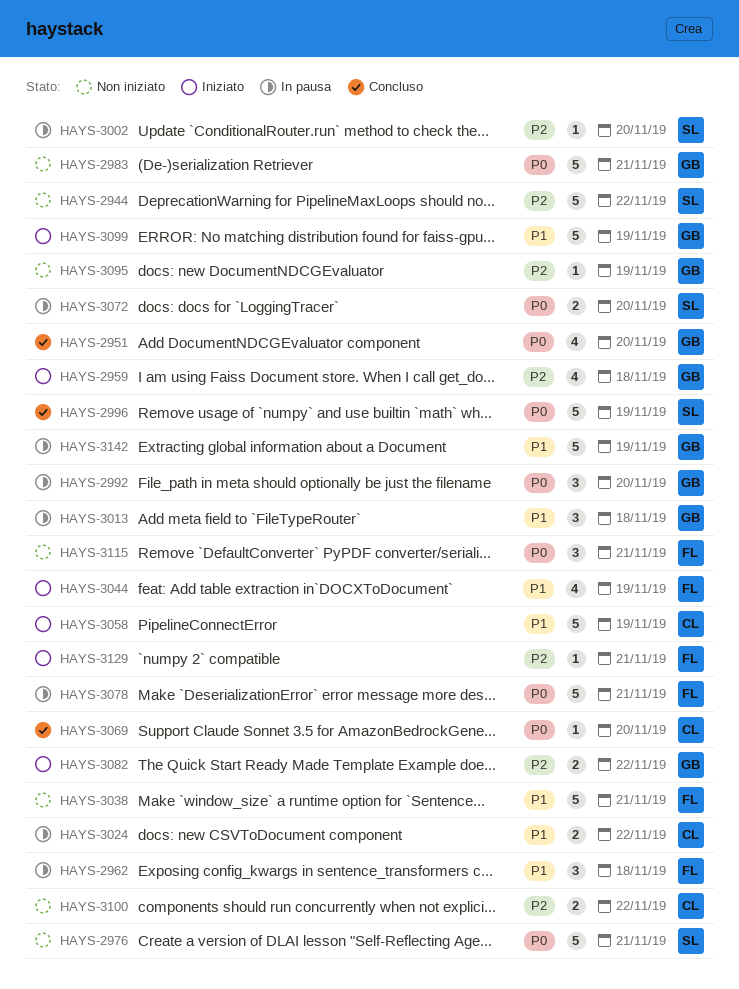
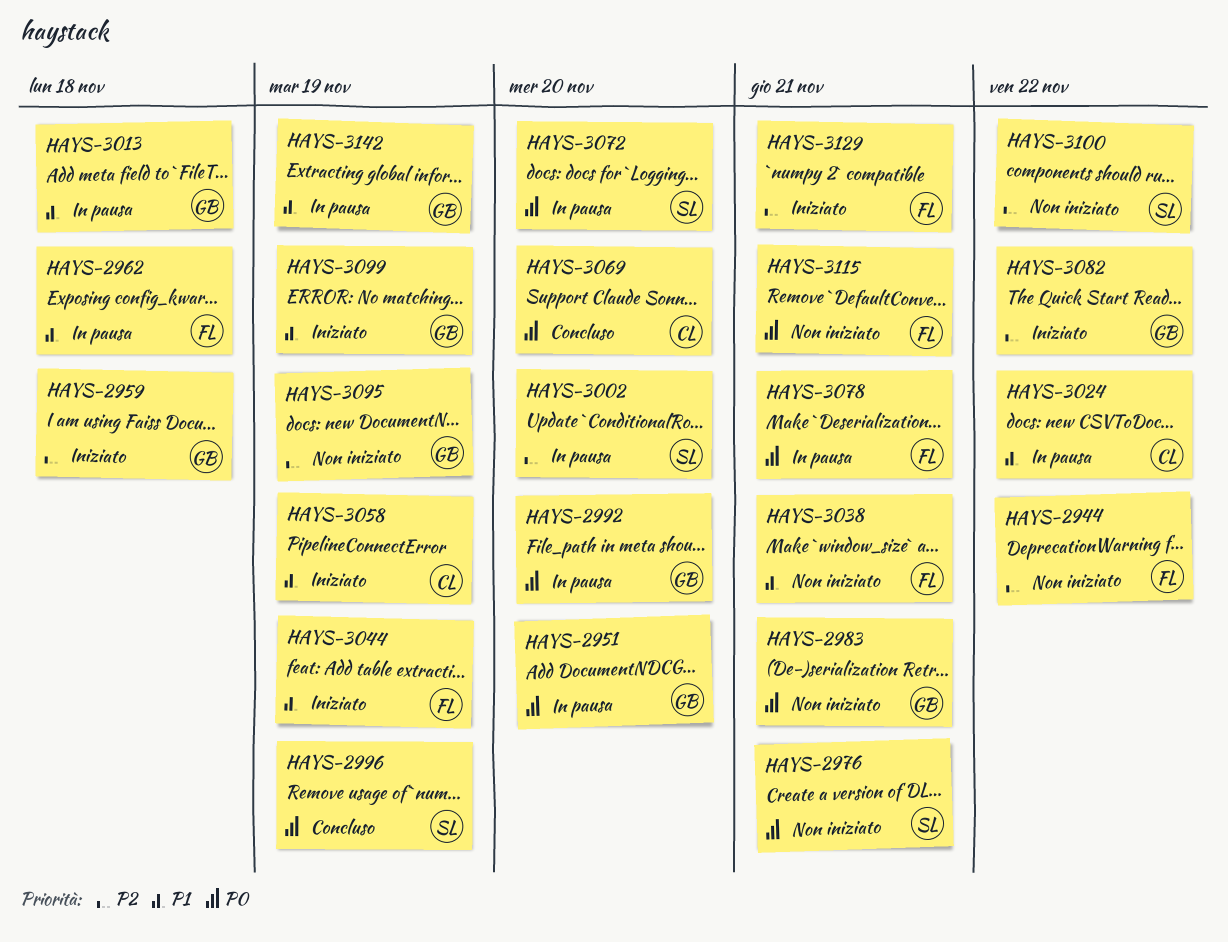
HAYS-2944, owner: SL -> FL
HAYS-2951, status: Concluso -> In pausa
HAYS-3100, owner: CL -> SL

